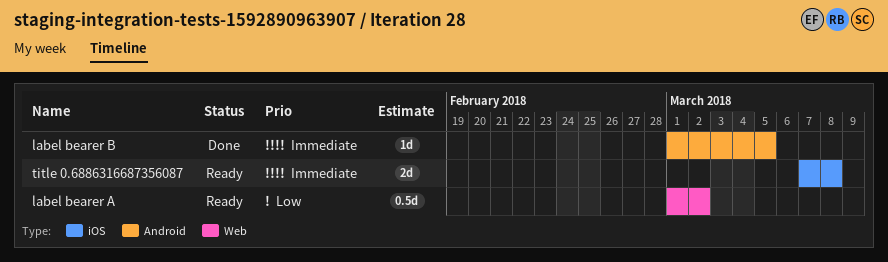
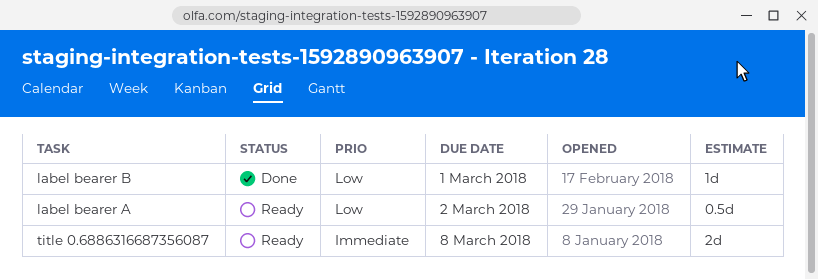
label bearer B, priority: Immediate -> Low
label bearer B, due: Mar 5 -> Mar 1

